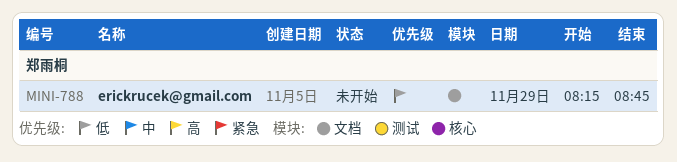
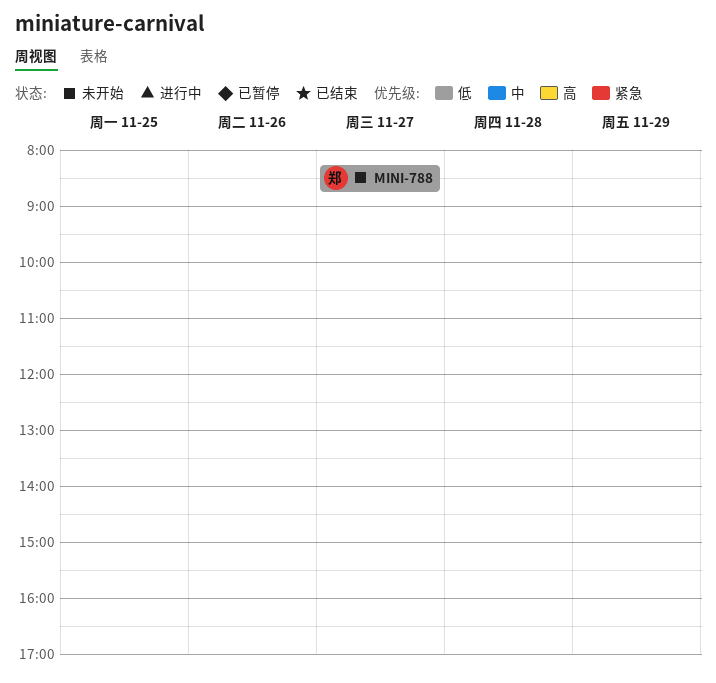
MINI-788, day: Nov 29 -> Nov 27

